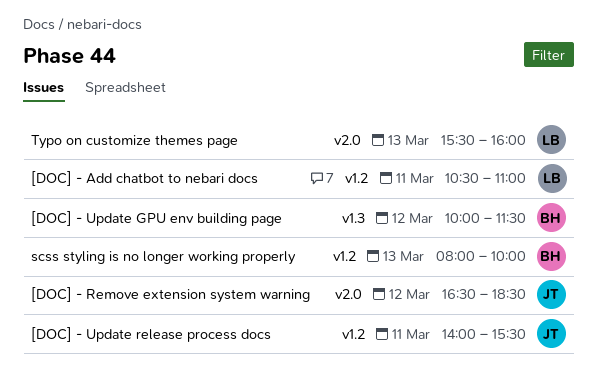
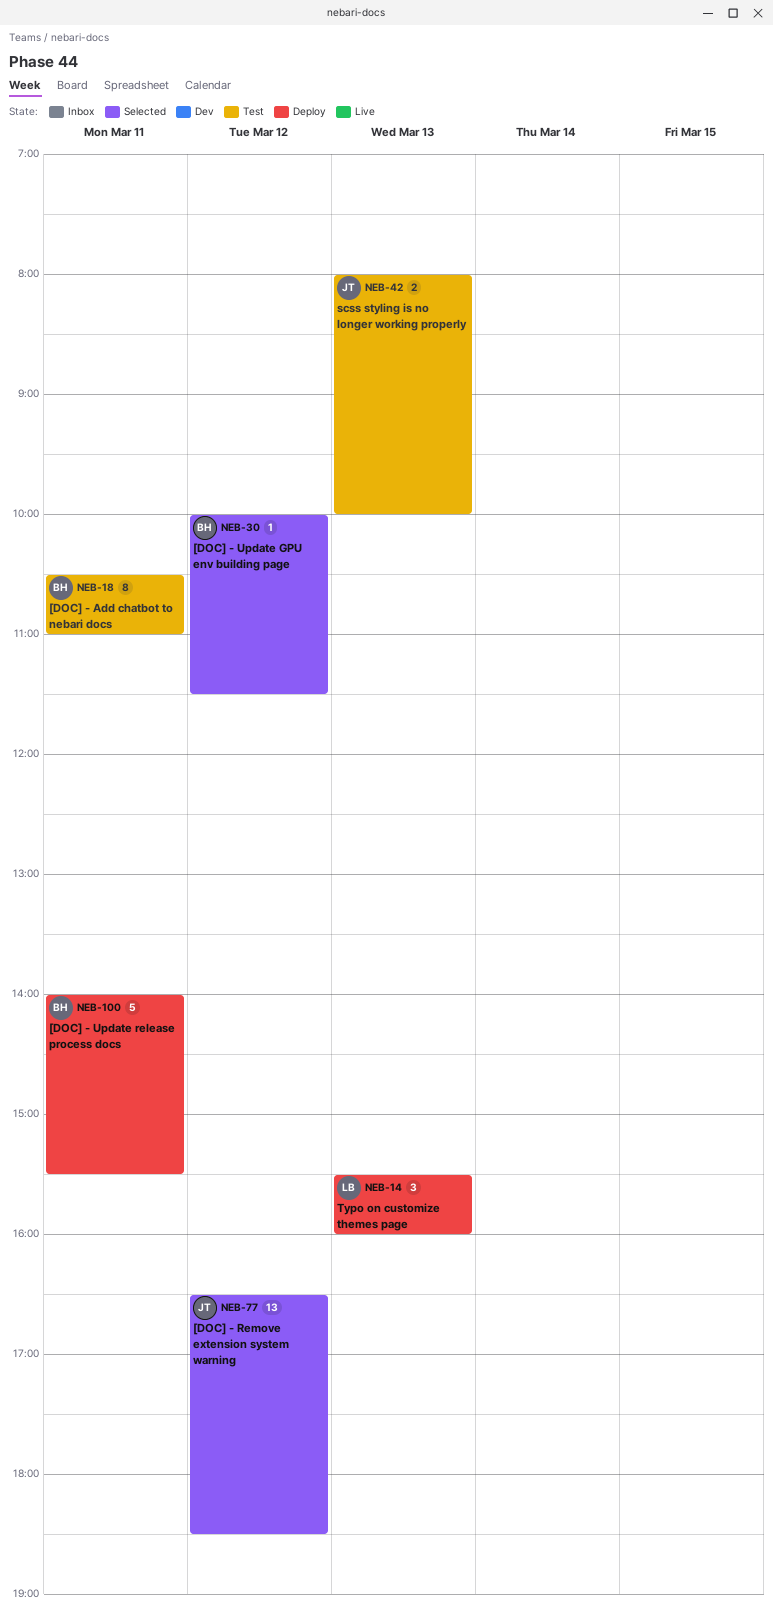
[DOC] - Add chatbot to nebari docs, owner: LB -> BH
[DOC] - Update release process docs, owner: JT -> BH
scss styling is no longer working properly, owner: BH -> JT

